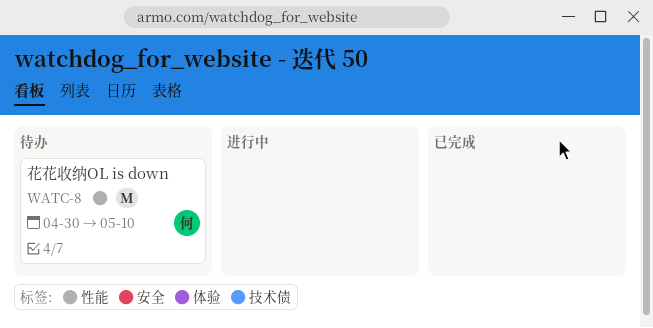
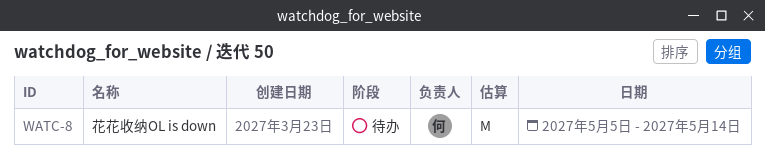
WATC-8, start: Apr 30 -> May 5
WATC-8, due: May 10 -> May 14

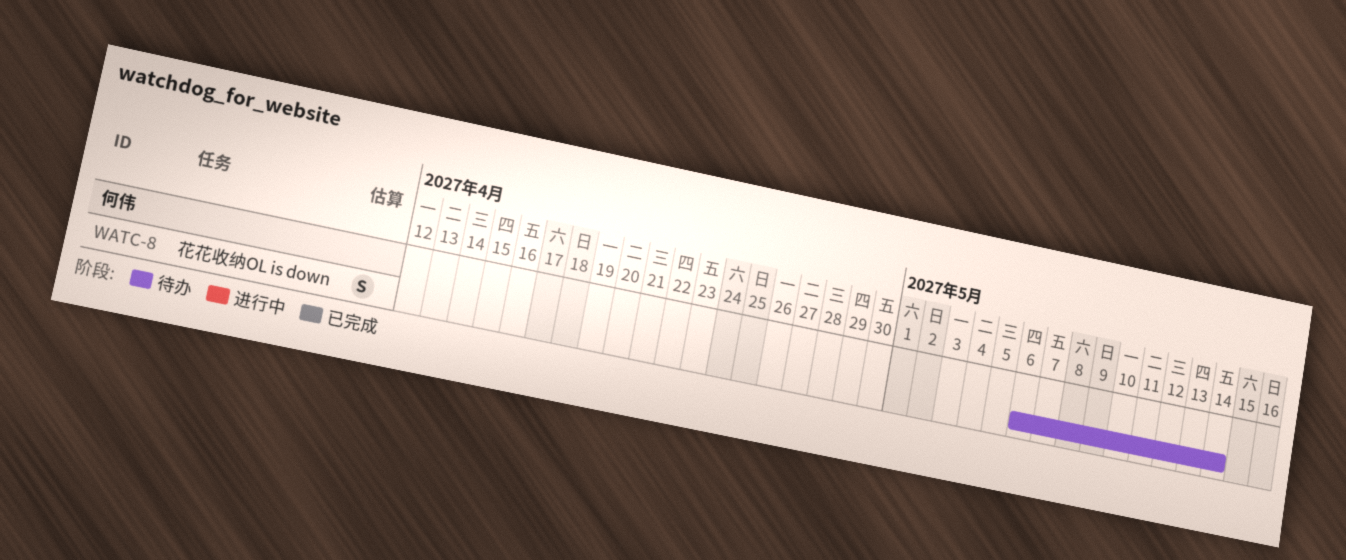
WATC-8, estimate: M -> S
WATC-8, start: May 5 -> May 6

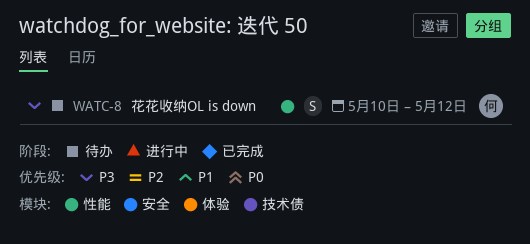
WATC-8, start: May 6 -> May 10
WATC-8, due: May 14 -> May 12

